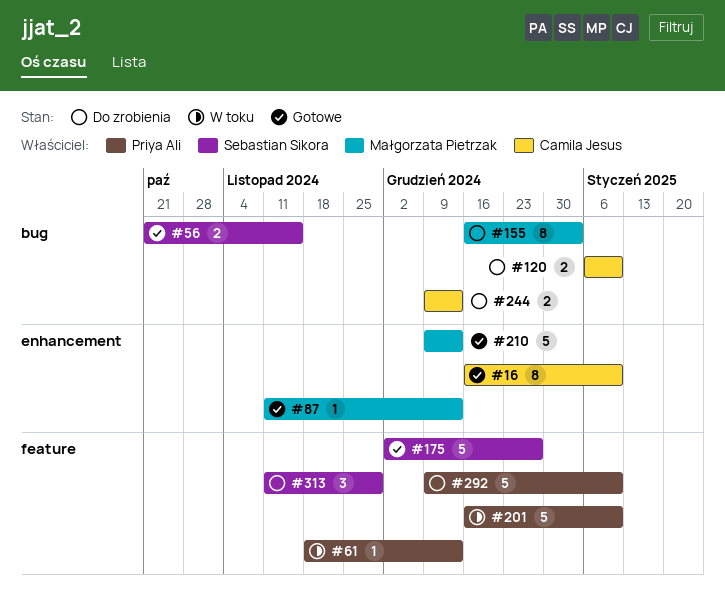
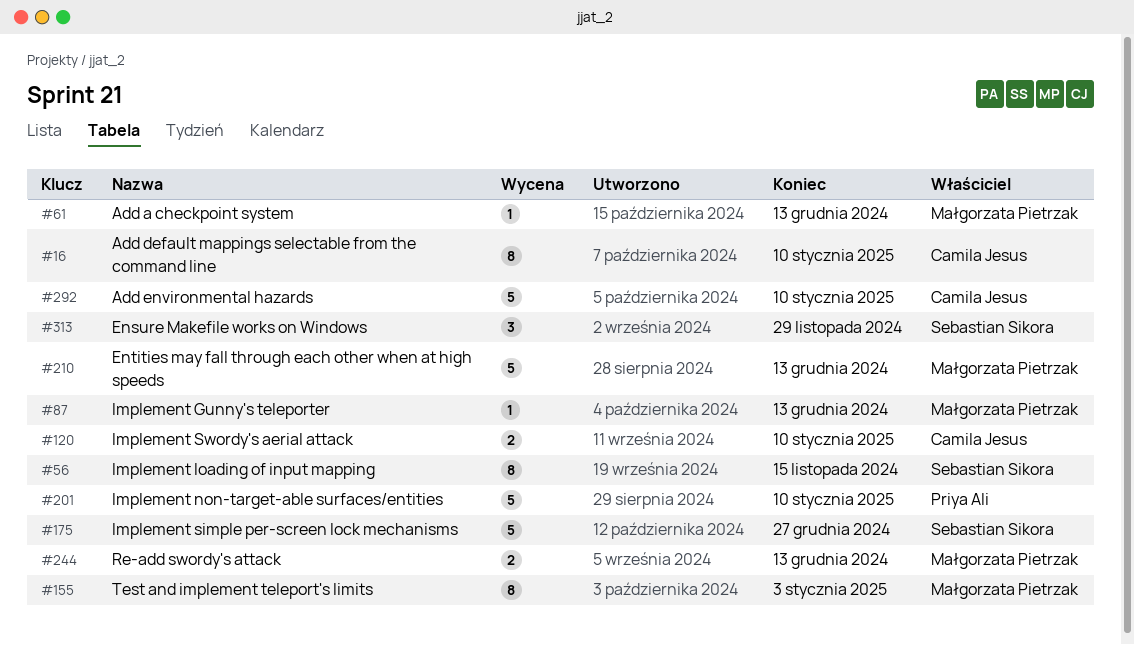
#56, estimate: 2 -> 8
#61, owner: Priya Ali -> Małgorzata Pietrzak
#244, owner: Camila Jesus -> Małgorzata Pietrzak
#292, owner: Priya Ali -> Camila Jesus

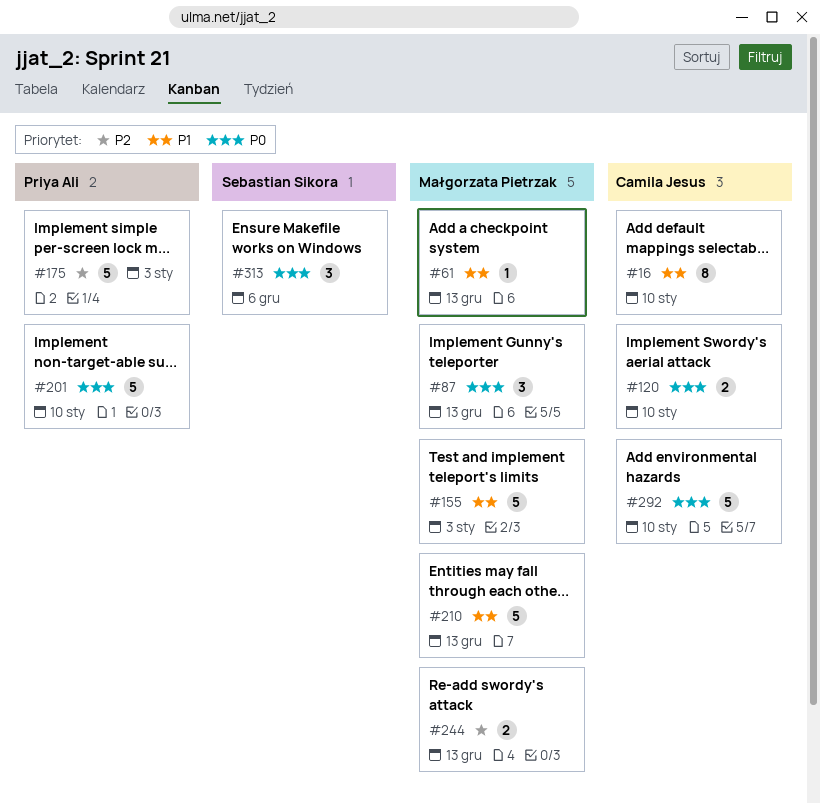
#56: present -> none
#87, estimate: 1 -> 3
#155, estimate: 8 -> 5
#175, owner: Sebastian Sikora -> Priya Ali
#175, due: Dec 27 -> Jan 3
#313, due: Nov 29 -> Dec 6

